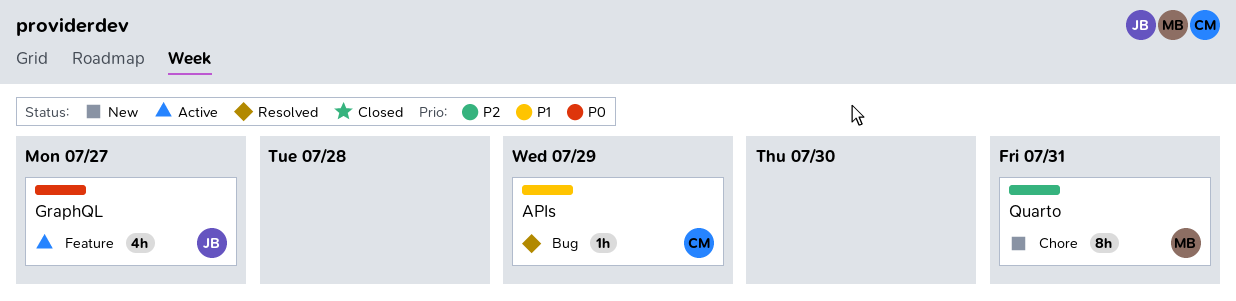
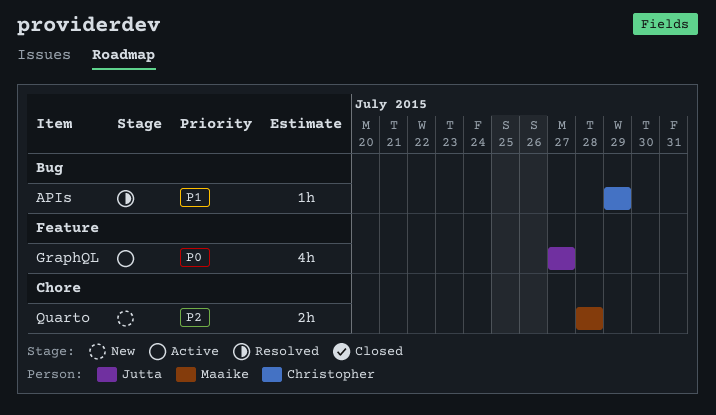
Quarto, estimate: 8h -> 2h
Quarto, due: Jul 31 -> Jul 28

